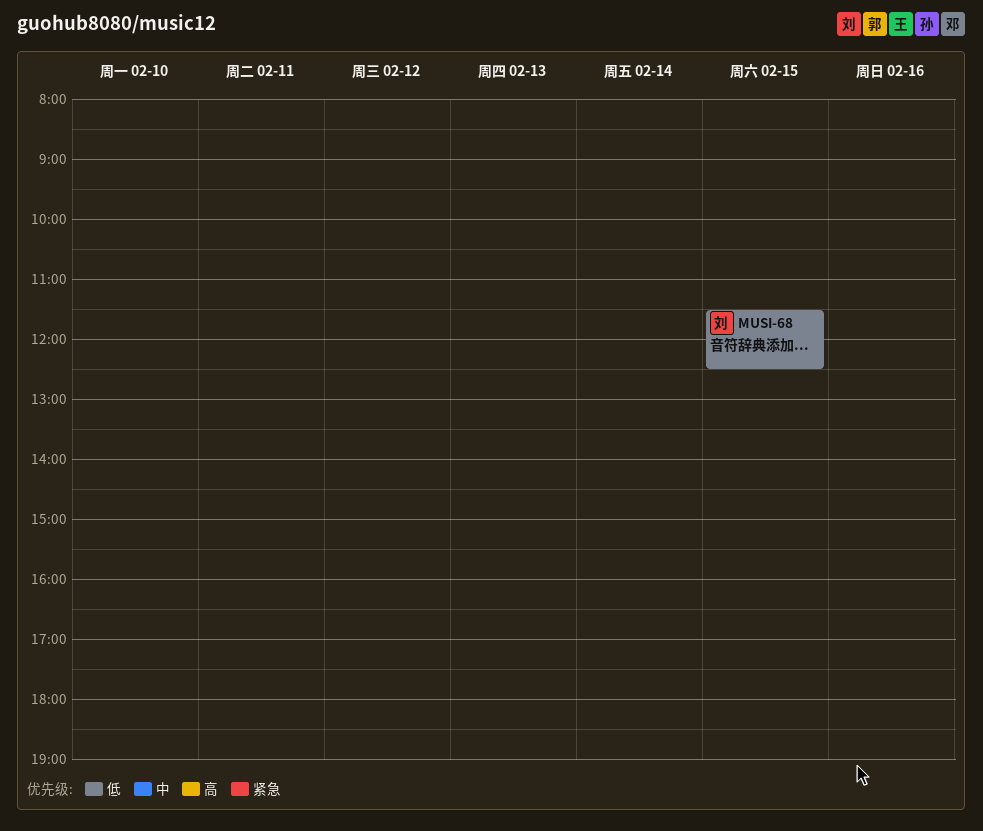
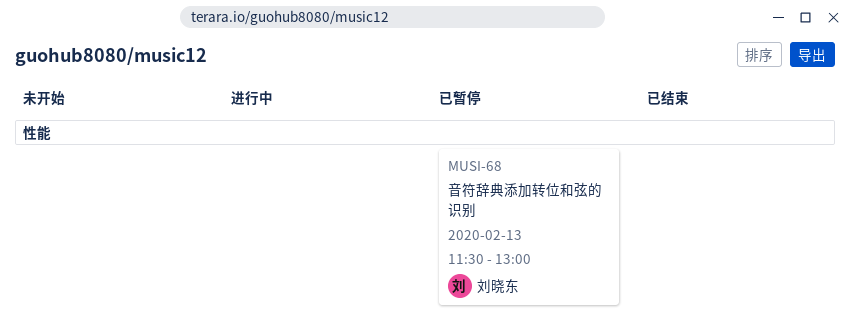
MUSI-68, day: Feb 15 -> Feb 13
MUSI-68, ends: 12:30 -> 13:00

